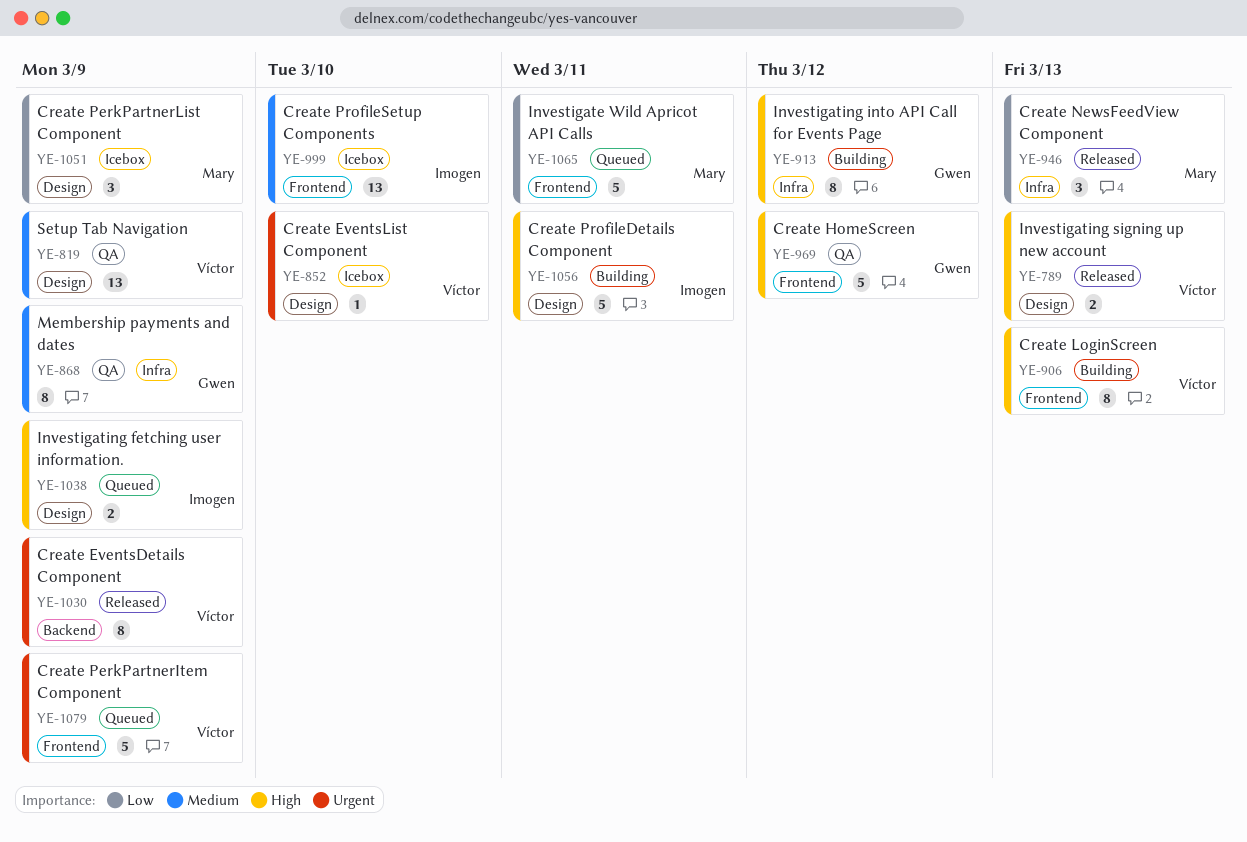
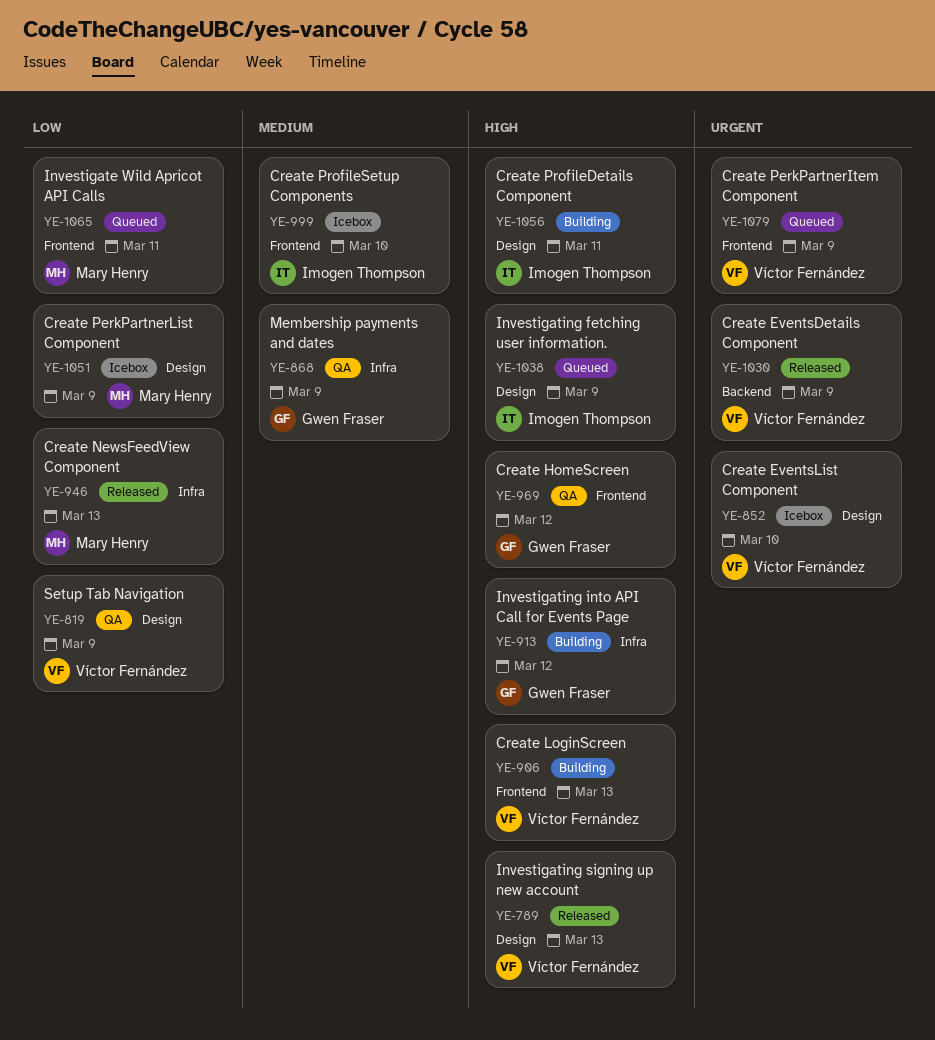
YE-819, priority: Medium -> Low

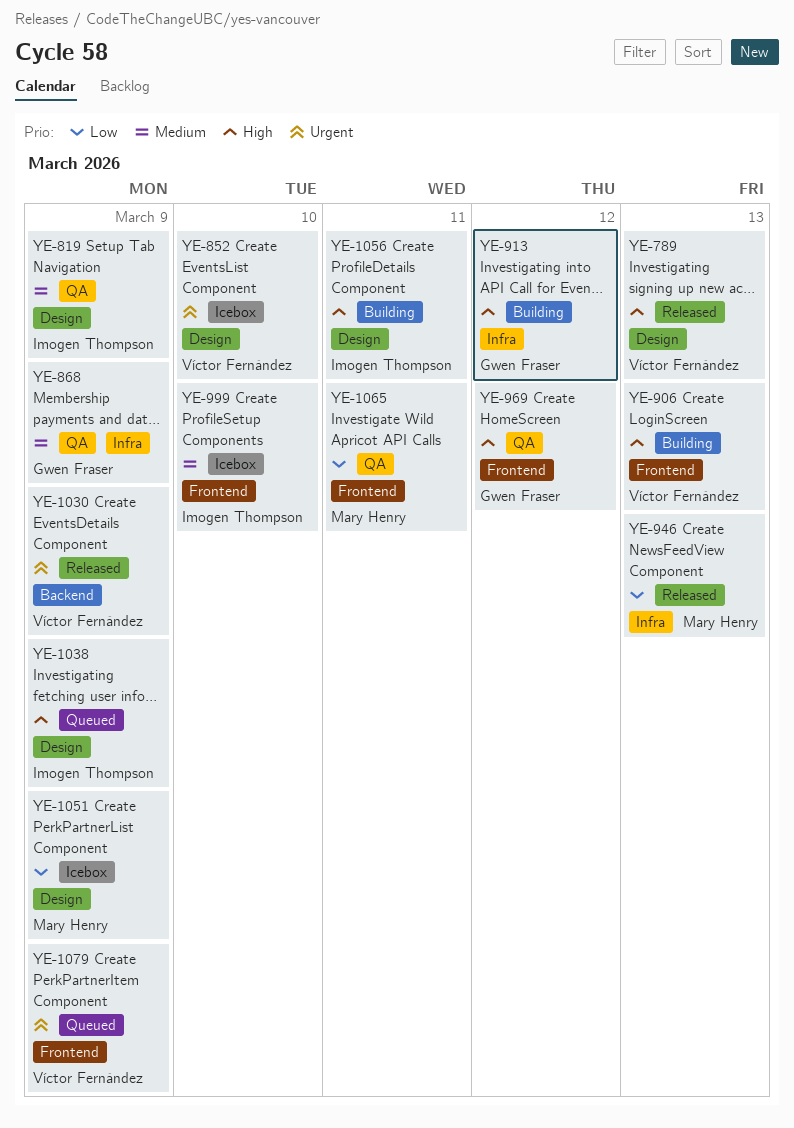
YE-819, owner: Víctor Fernández -> Imogen Thompson
YE-819, priority: Low -> Medium
YE-1065, status: Queued -> QA

